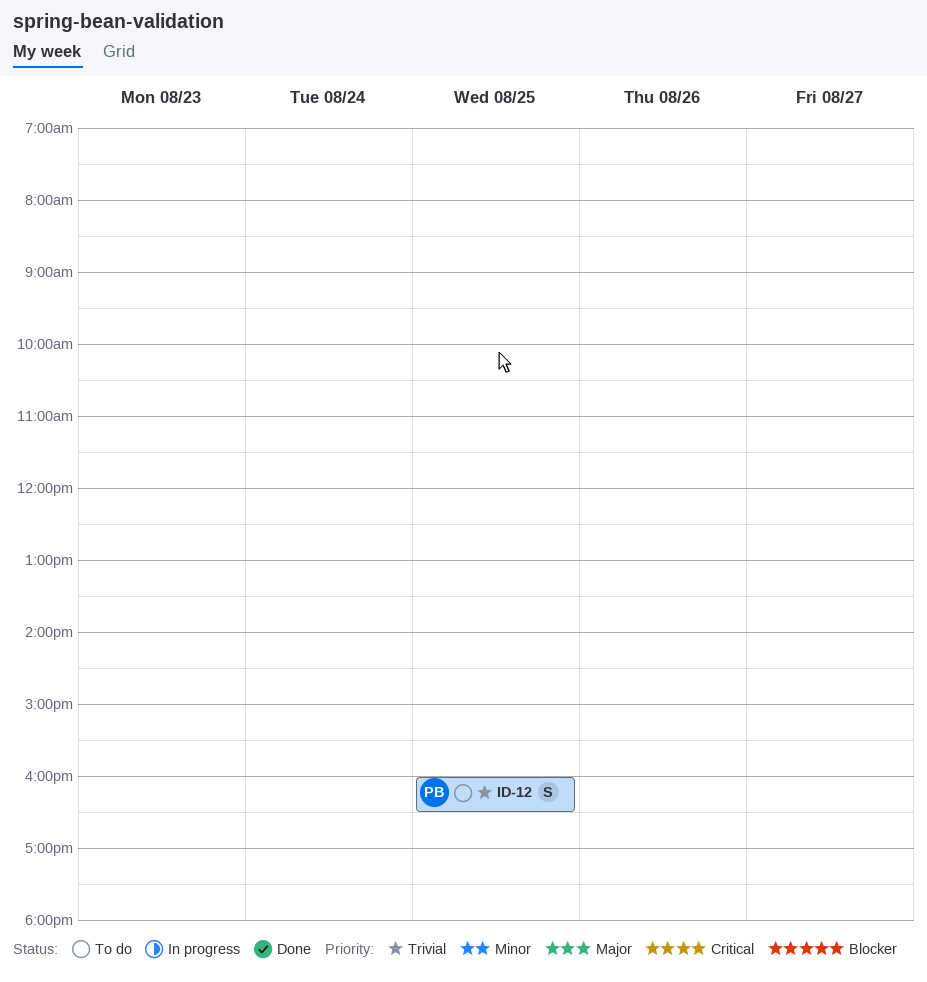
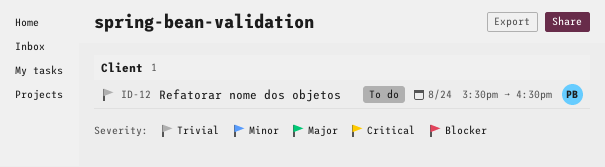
ID-12, day: Aug 25 -> Aug 24
ID-12, begins: 16:00 -> 15:30

